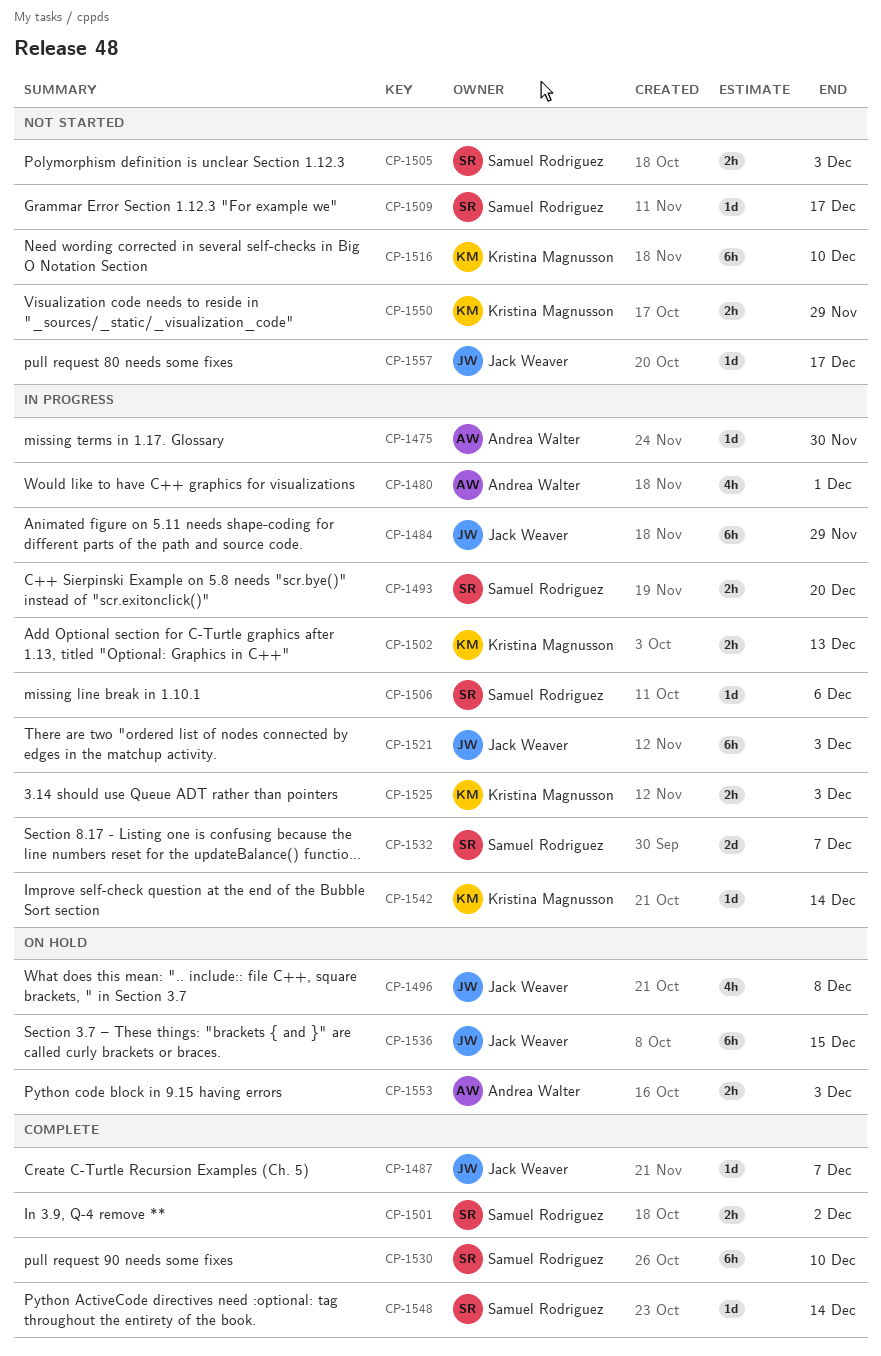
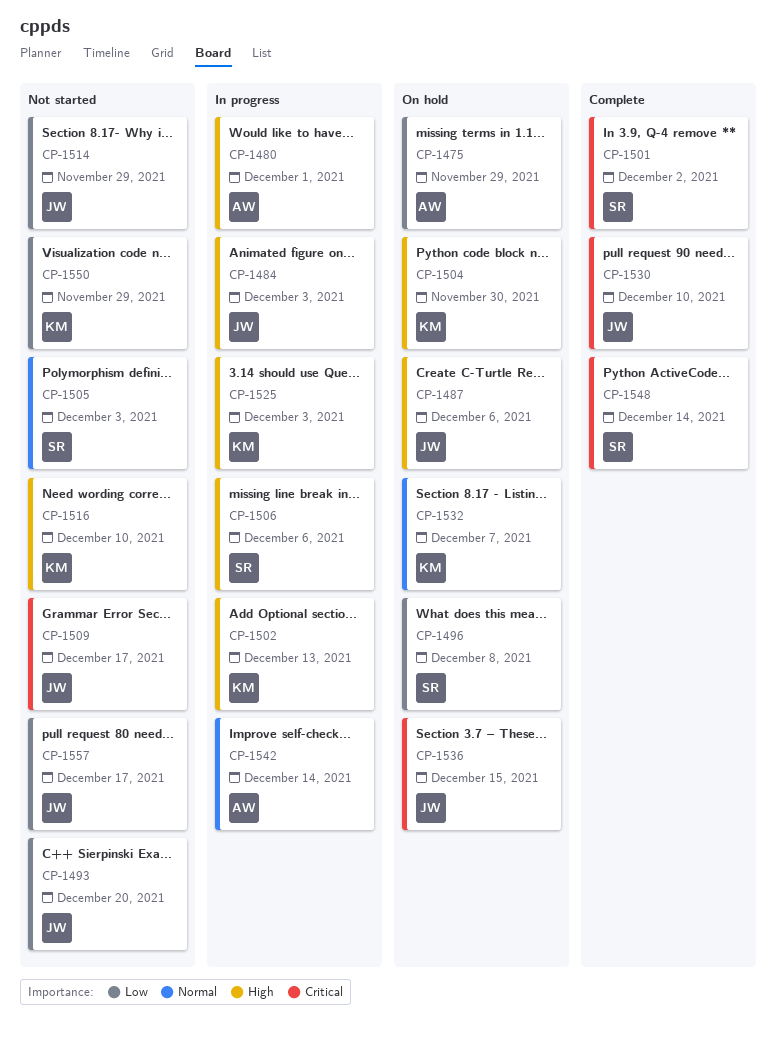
CP-1475, status: In progress -> On hold
CP-1475, due: Nov 30 -> Nov 29
CP-1484, due: Nov 29 -> Dec 3
CP-1487, status: Complete -> On hold
CP-1487, due: Dec 7 -> Dec 6
CP-1493, status: In progress -> Not started
CP-1493, owner: Samuel Rodriguez -> Jack Weaver
CP-1496, owner: Jack Weaver -> Samuel Rodriguez
CP-1504: none -> present
CP-1509, owner: Samuel Rodriguez -> Jack Weaver
CP-1514: none -> present
CP-1521: present -> none
CP-1530, owner: Samuel Rodriguez -> Jack Weaver
CP-1532, status: In progress -> On hold
CP-1532, owner: Samuel Rodriguez -> Kristina Magnusson
CP-1542, owner: Kristina Magnusson -> Andrea Walter
CP-1553: present -> none

